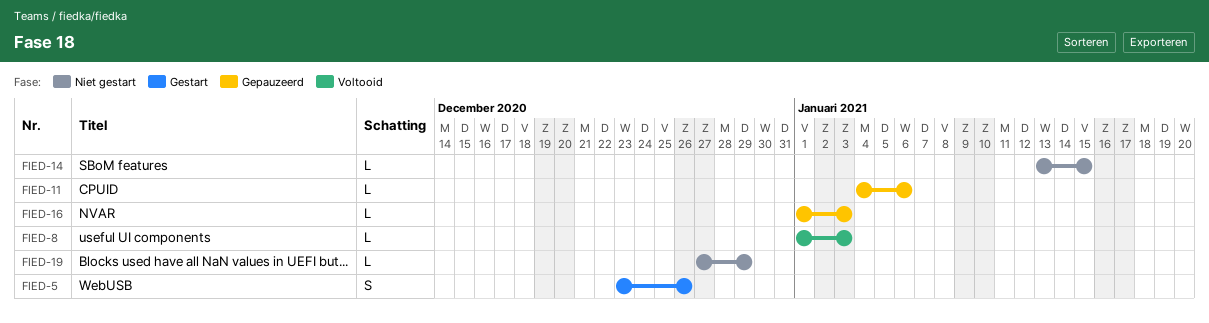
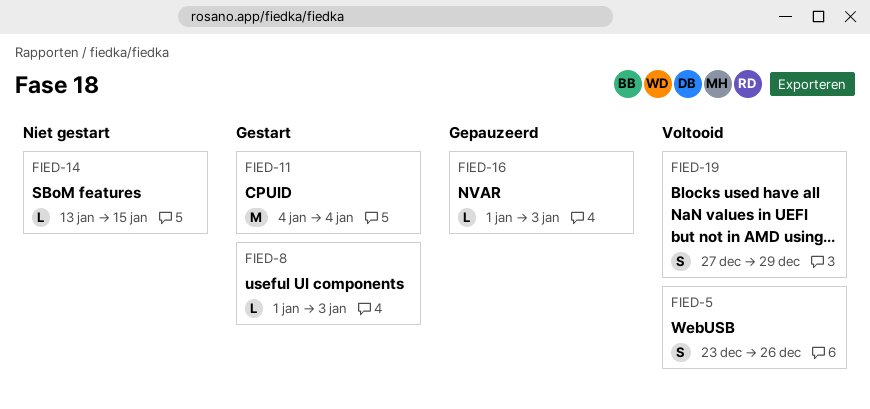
FIED-5, status: Gestart -> Voltooid
FIED-8, status: Voltooid -> Gestart
FIED-11, status: Gepauzeerd -> Gestart
FIED-11, estimate: L -> M
FIED-11, due: Jan 6 -> Jan 4
FIED-19, status: Niet gestart -> Voltooid
FIED-19, estimate: L -> S

